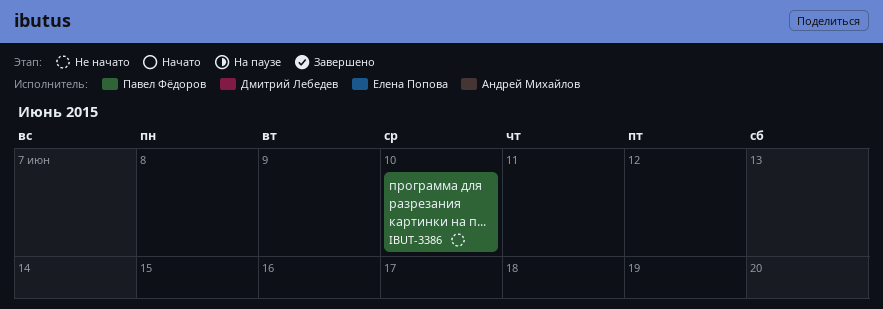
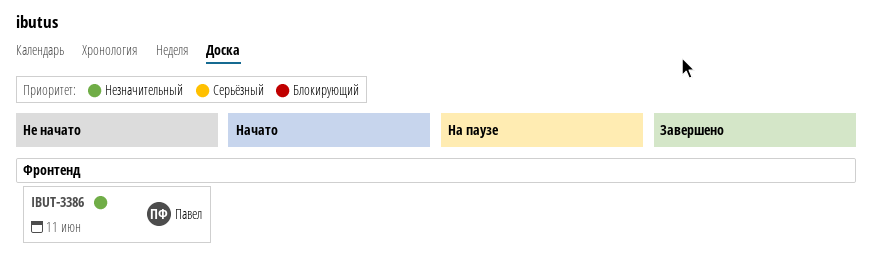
IBUT-3386, due: Jun 10 -> Jun 11

